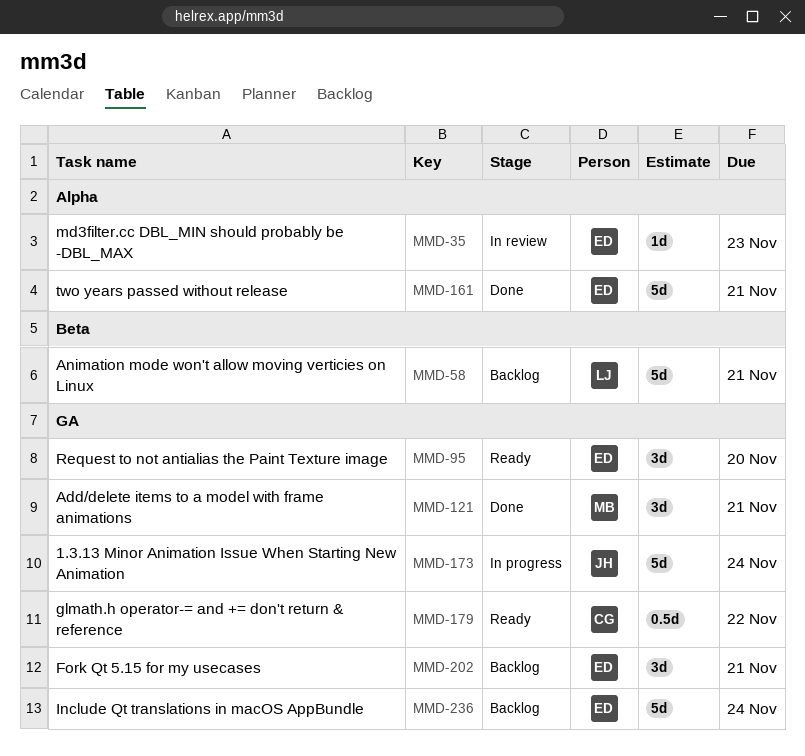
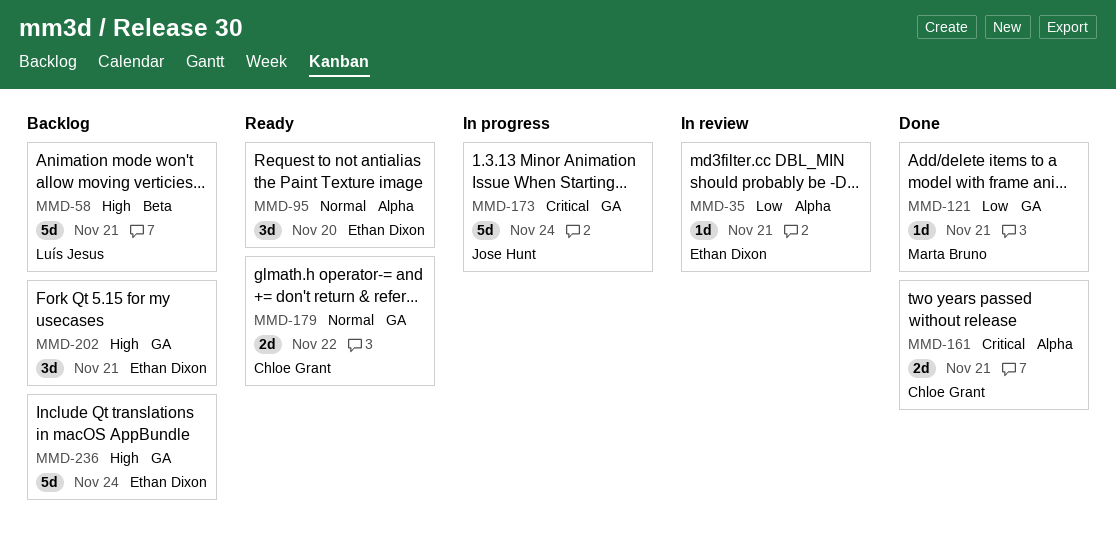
MMD-35, due: Nov 23 -> Nov 21
MMD-95, label: GA -> Alpha
MMD-121, estimate: 3d -> 1d
MMD-161, owner: Ethan Dixon -> Chloe Grant
MMD-161, estimate: 5d -> 2d
MMD-179, estimate: 0.5d -> 2d

